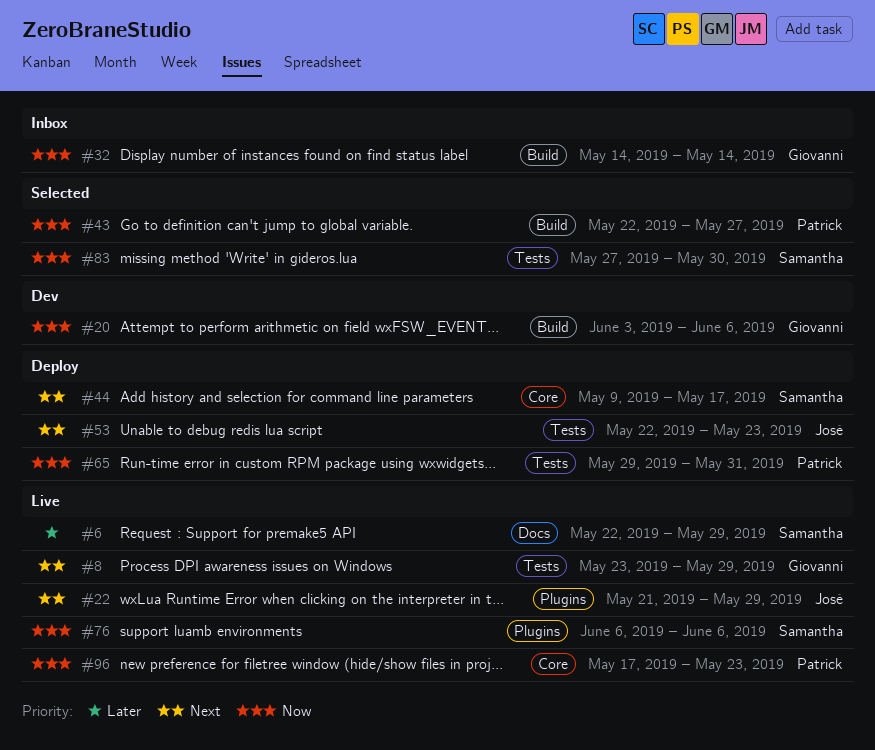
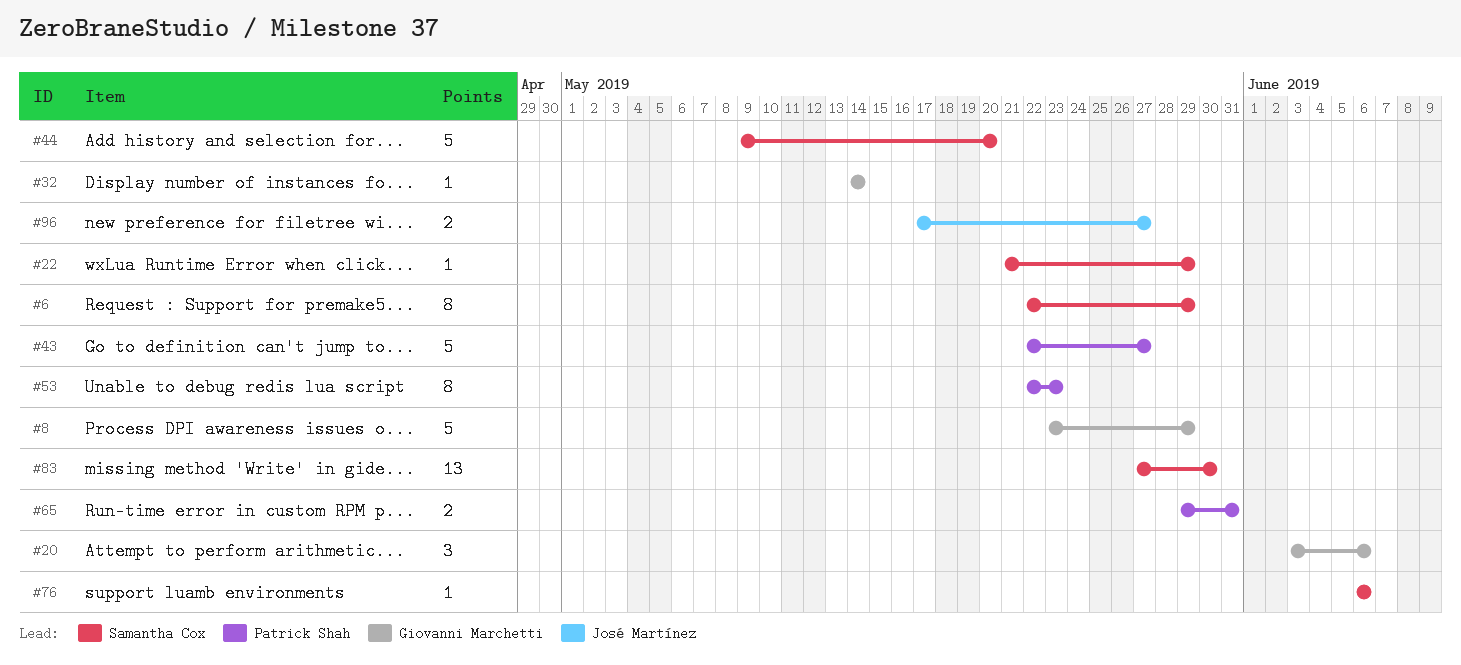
#22, owner: José Martínez -> Samantha Cox
#44, due: May 17 -> May 20
#53, owner: José Martínez -> Patrick Shah
#96, owner: Patrick Shah -> José Martínez
#96, due: May 23 -> May 27

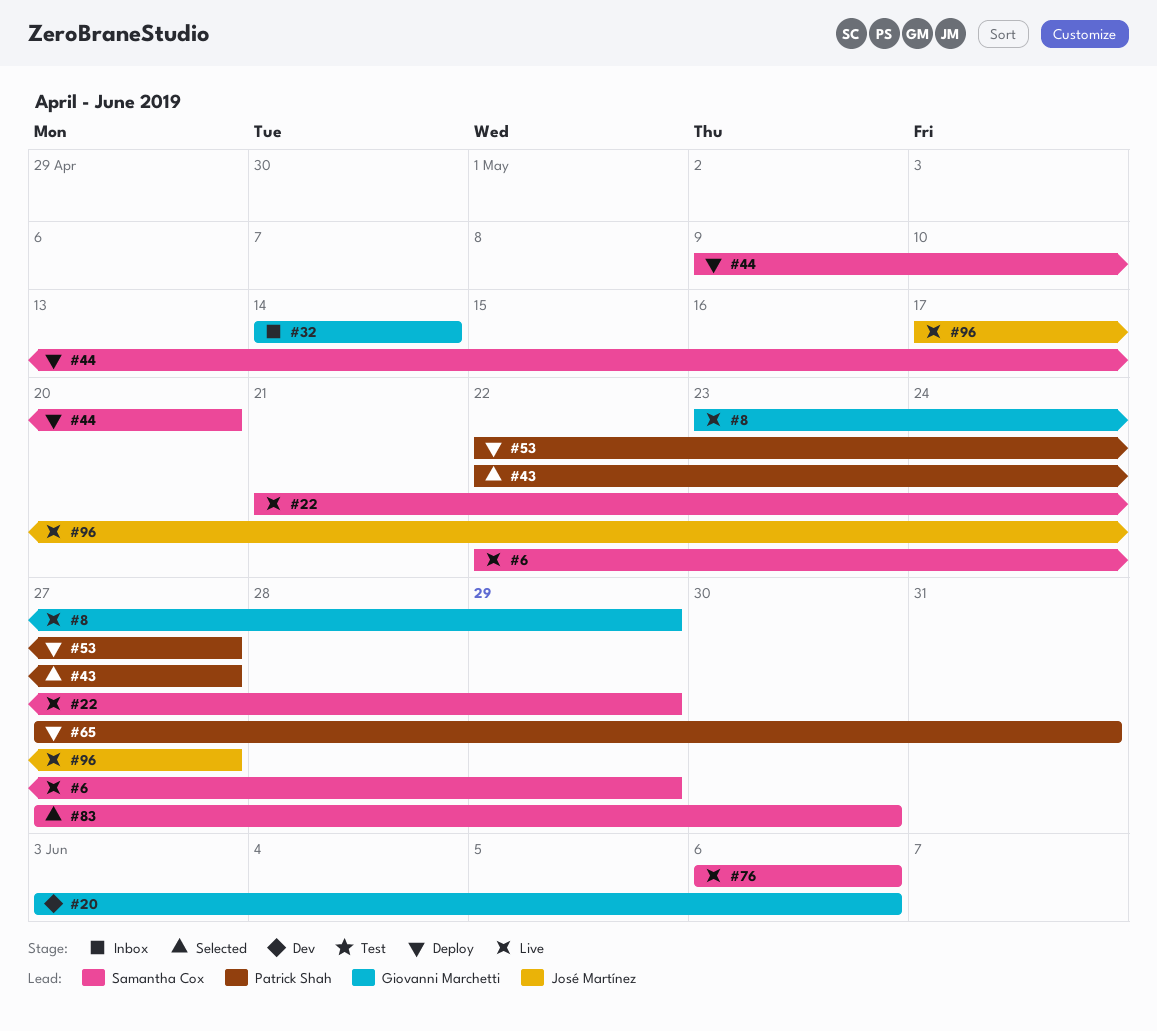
#53, due: May 23 -> May 27
#65, start: May 29 -> May 27

